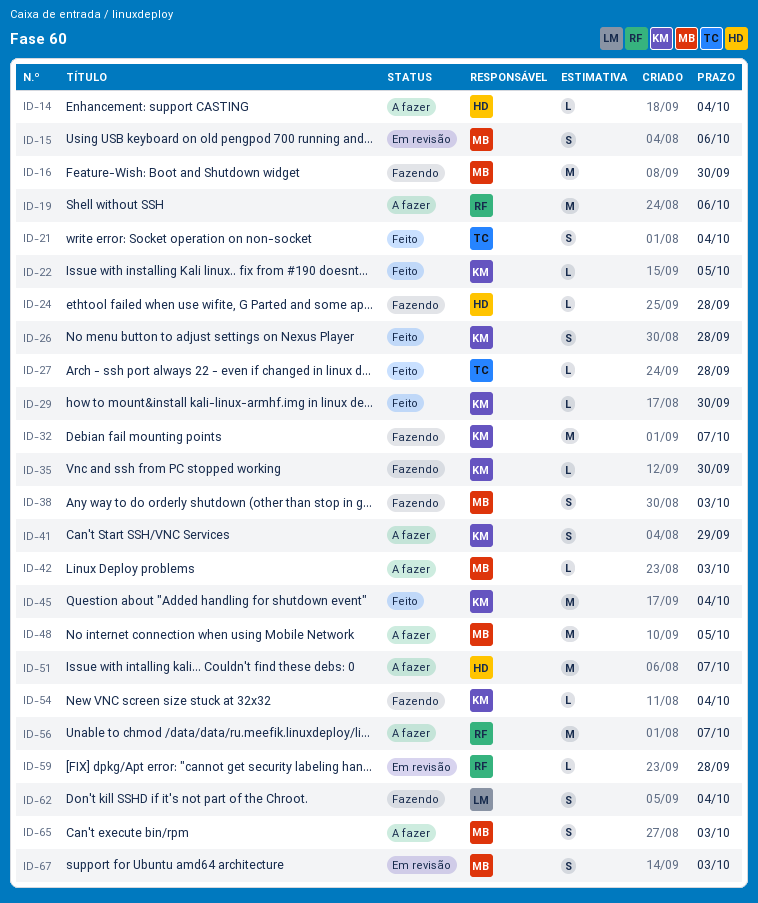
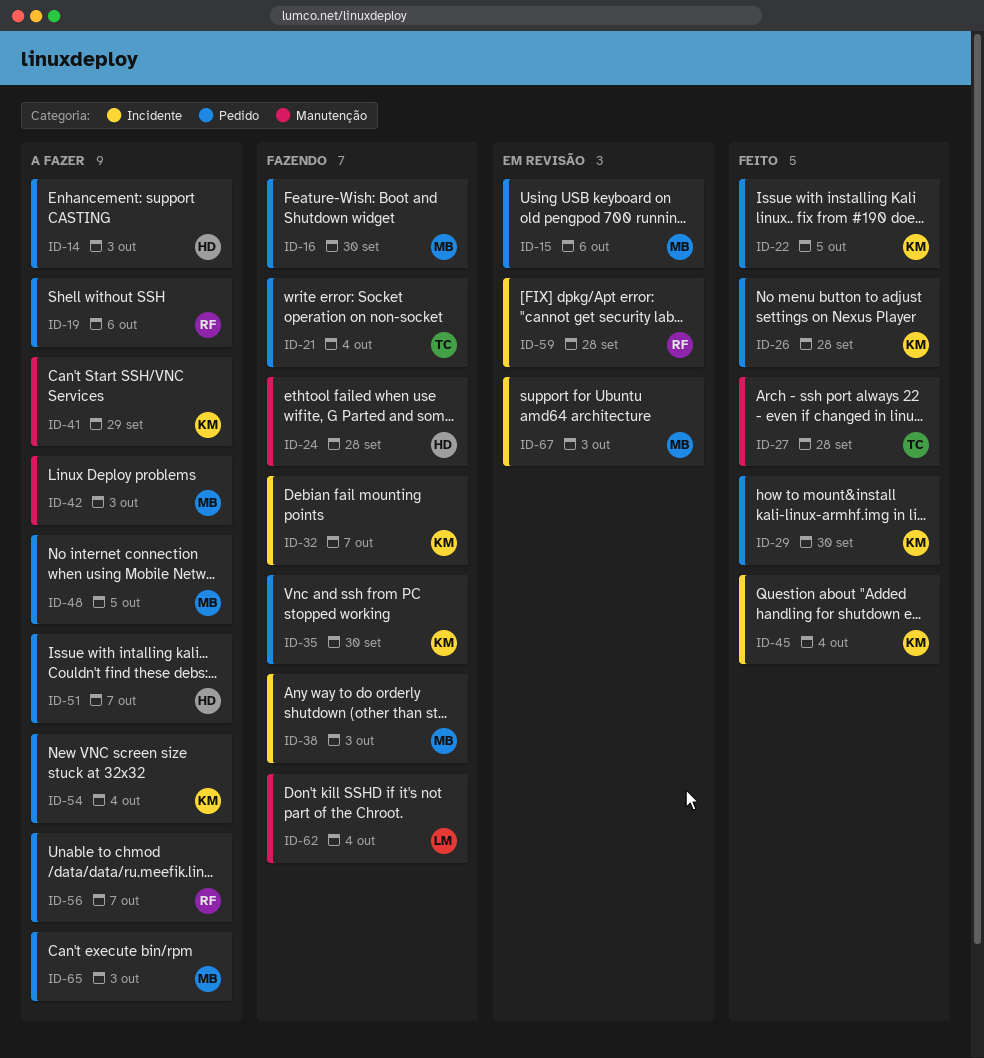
ID-14, due: Oct 4 -> Oct 3
ID-21, status: Feito -> Fazendo
ID-54, status: Fazendo -> A fazer

